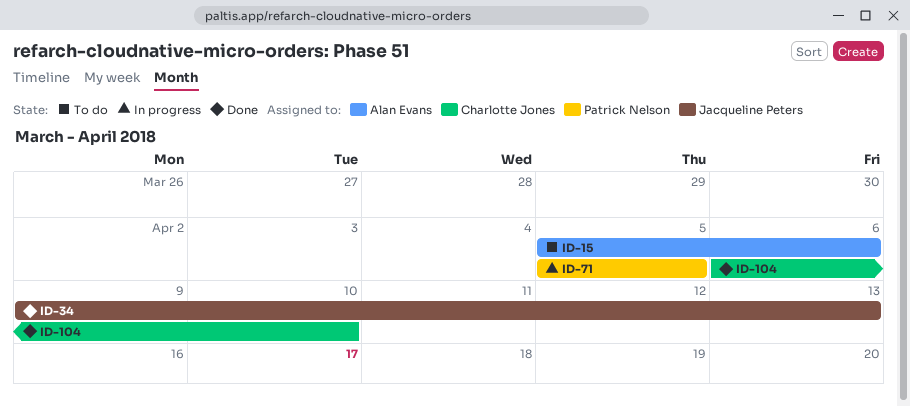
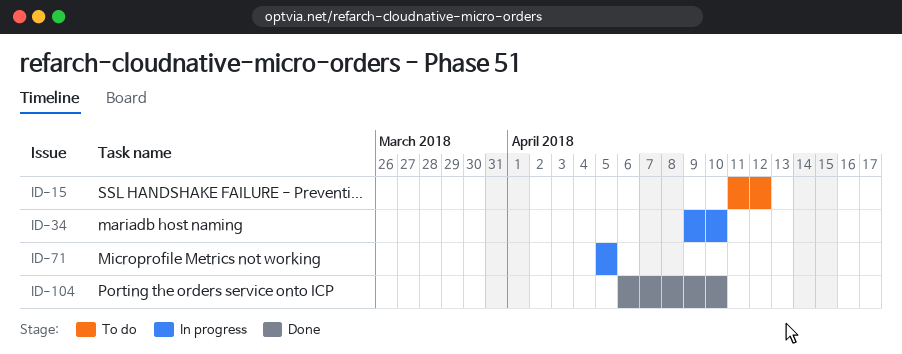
ID-15, start: Apr 5 -> Apr 11
ID-15, due: Apr 6 -> Apr 12
ID-34, status: Done -> In progress
ID-34, due: Apr 13 -> Apr 10

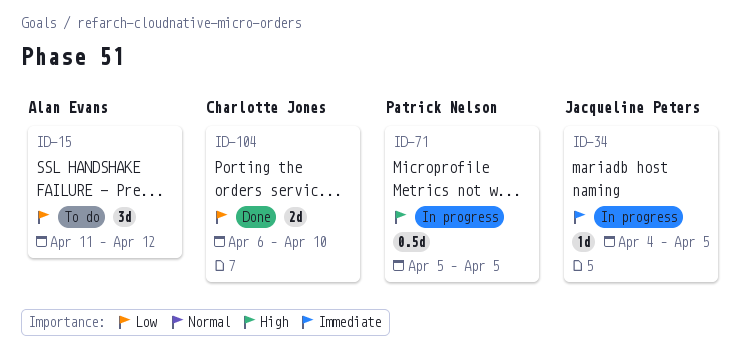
ID-34, start: Apr 9 -> Apr 4
ID-34, due: Apr 10 -> Apr 5

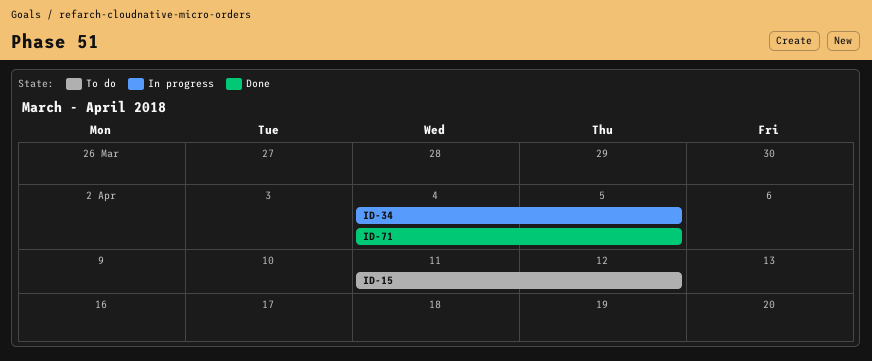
ID-71, status: In progress -> Done
ID-71, start: Apr 5 -> Apr 4
ID-104: present -> none

